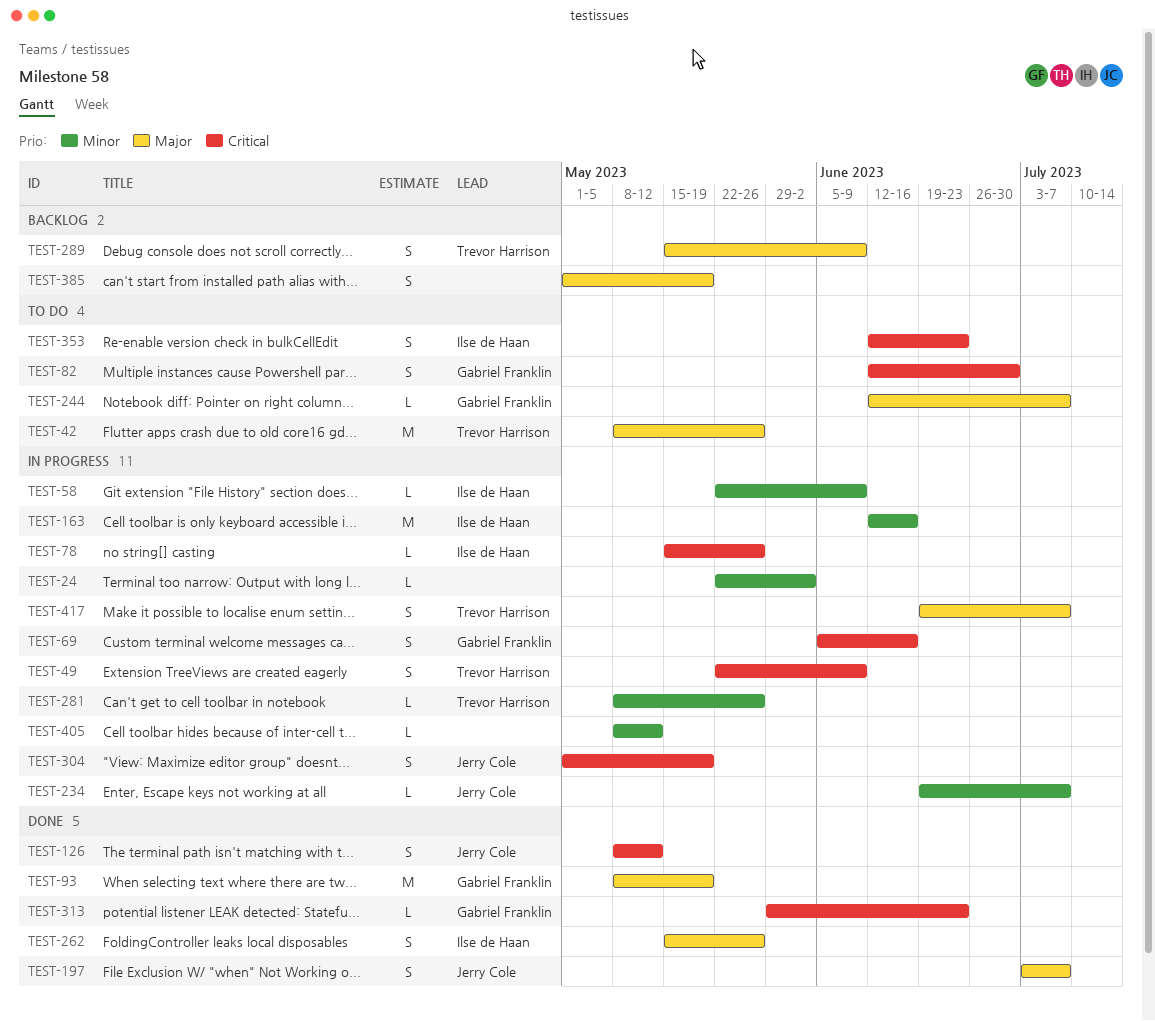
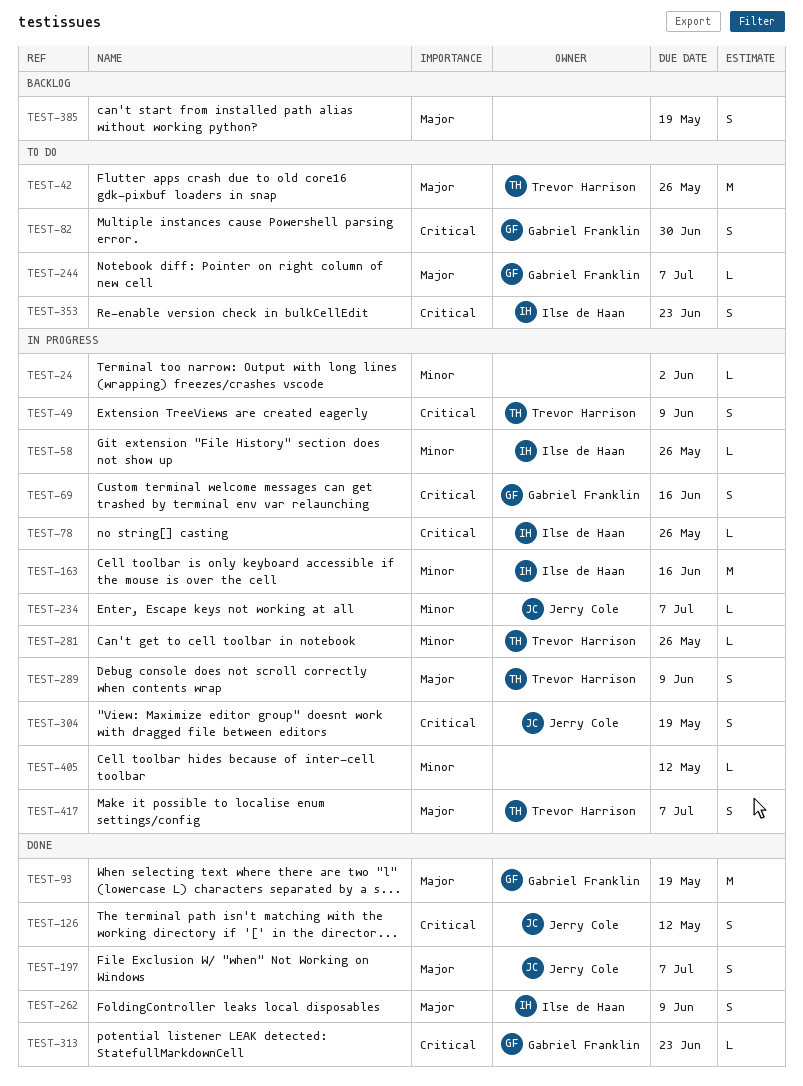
TEST-58, due: Jun 9 -> May 26
TEST-262, due: May 26 -> Jun 9
TEST-289, status: Backlog -> In progress

